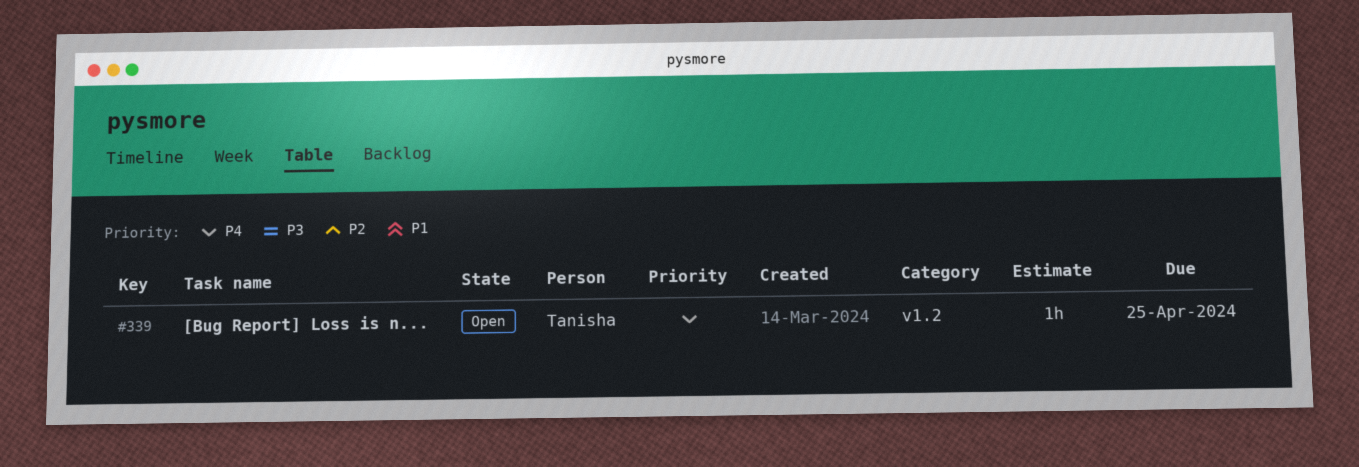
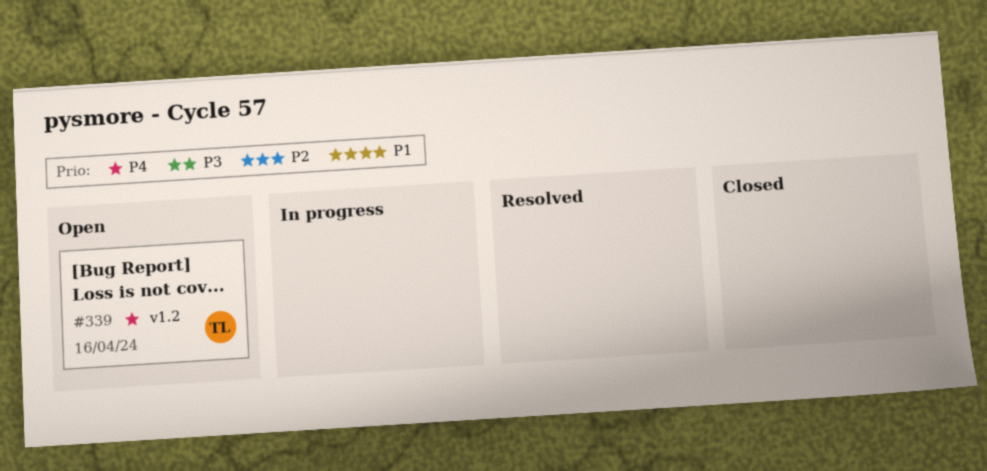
#339, due: Apr 25 -> Apr 16

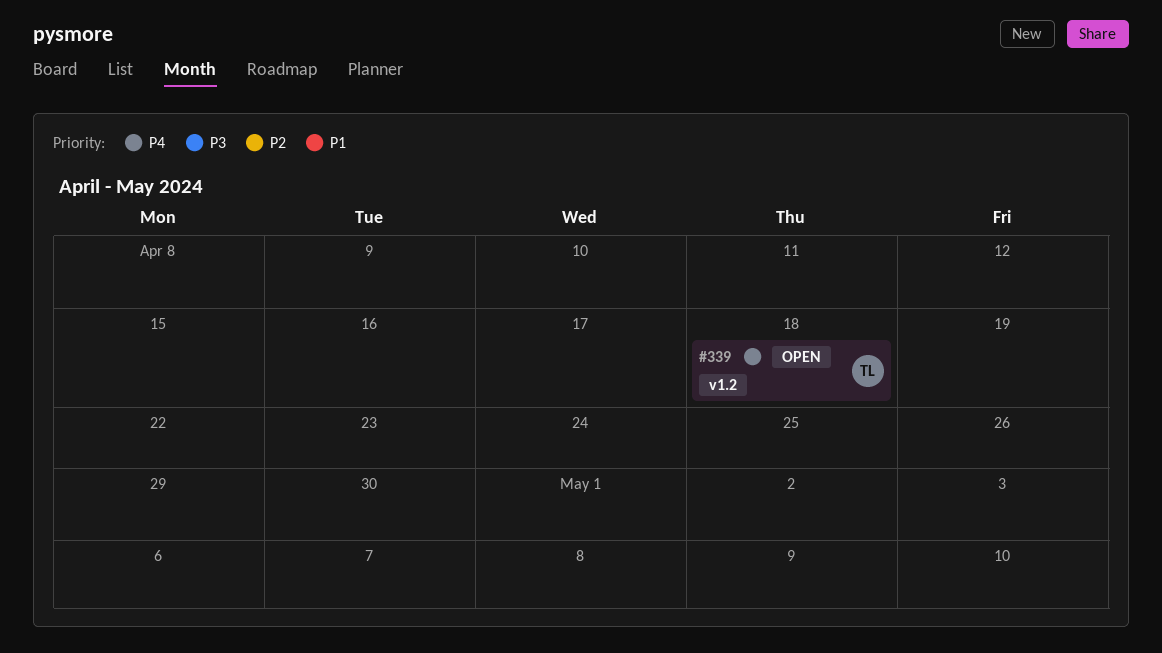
#339, due: Apr 16 -> Apr 18

